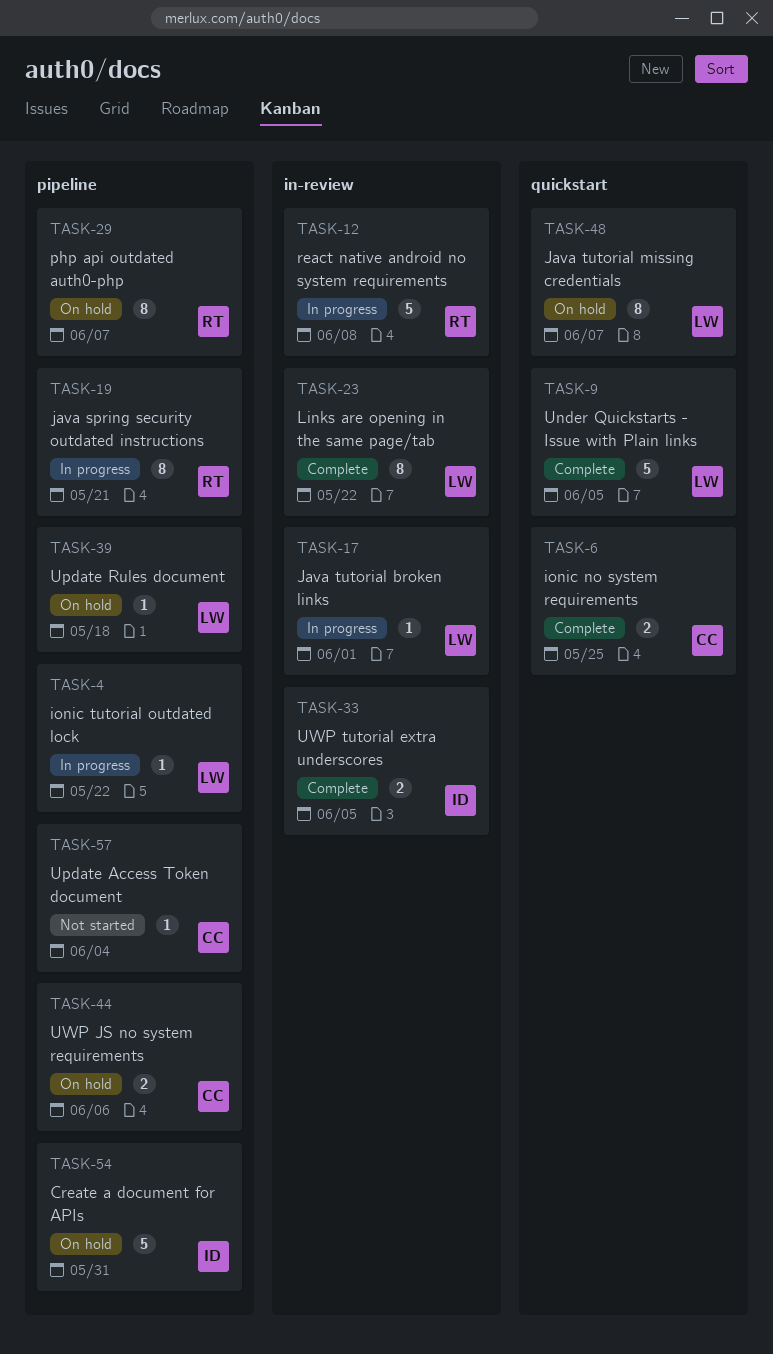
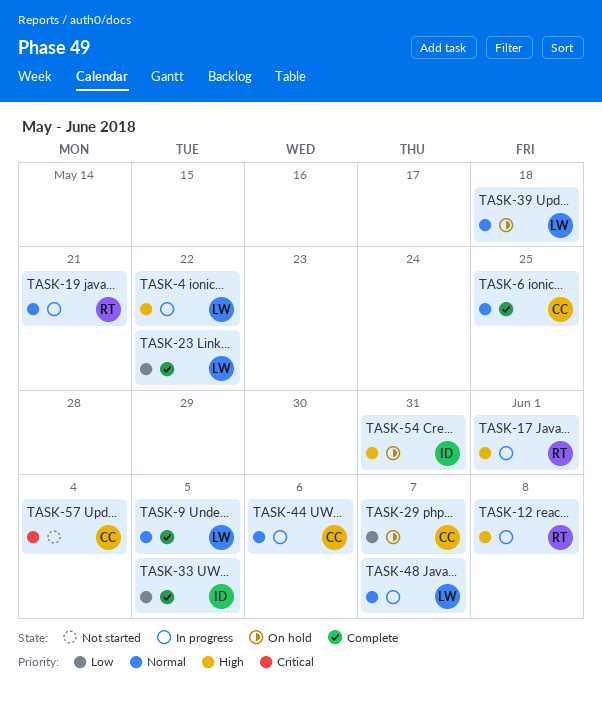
TASK-17, owner: LW -> RT
TASK-29, owner: RT -> CC
TASK-44, status: On hold -> In progress
TASK-48, status: On hold -> In progress

